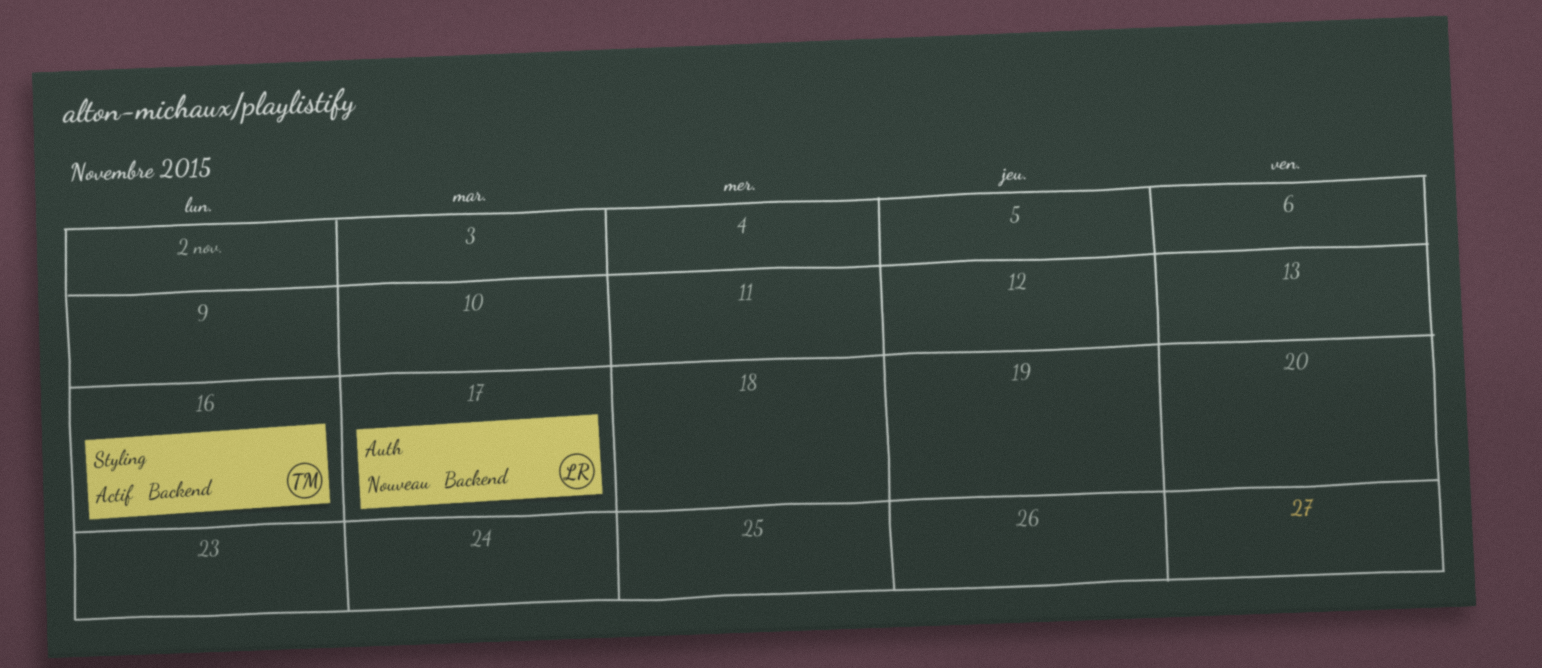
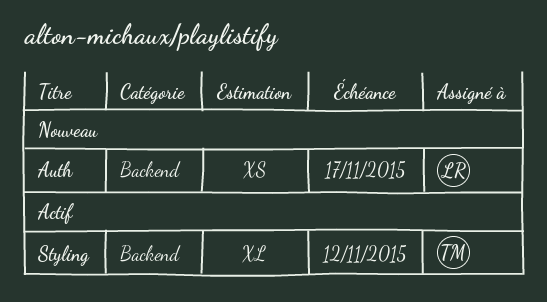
Styling, due: Nov 16 -> Nov 12

